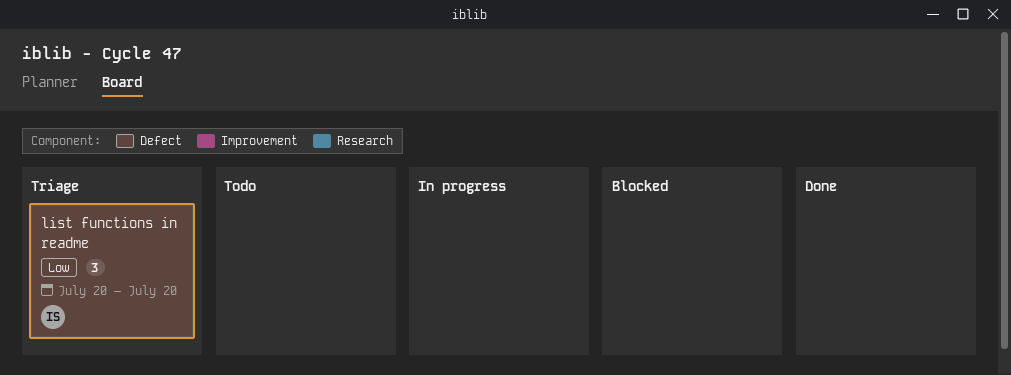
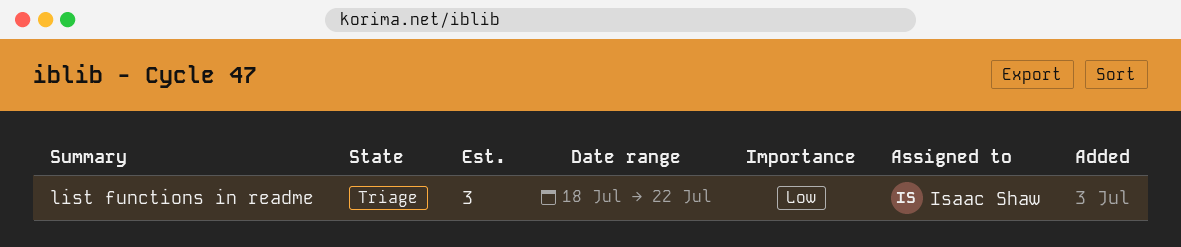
list functions in readme, start: Jul 20 -> Jul 18
list functions in readme, due: Jul 20 -> Jul 22

